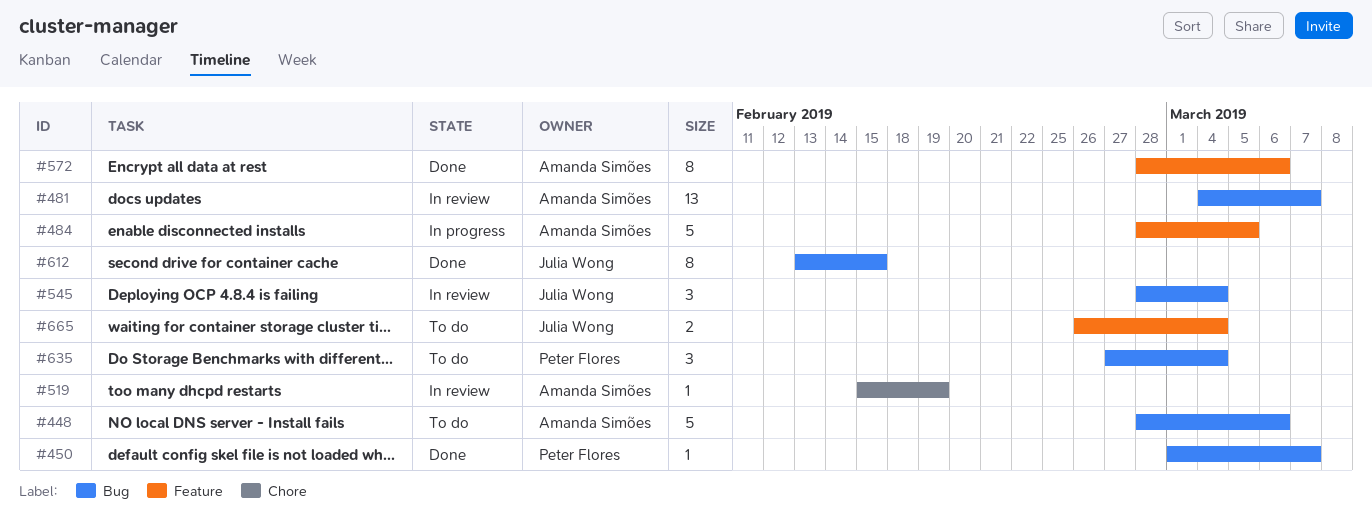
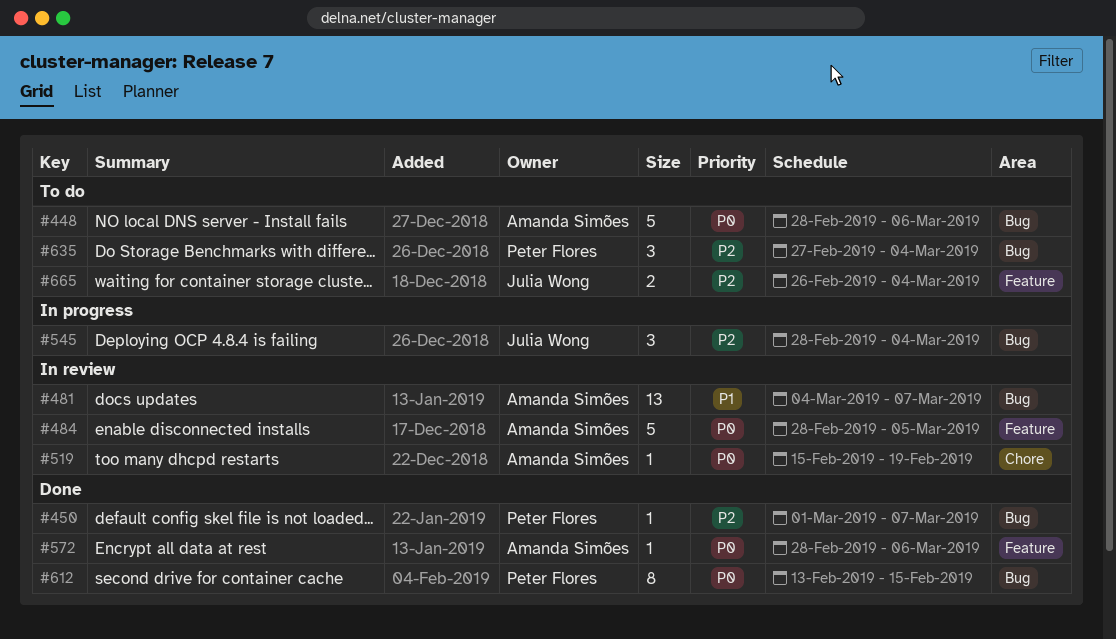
#484, status: In progress -> In review
#545, status: In review -> In progress
#572, estimate: 8 -> 1
#612, owner: Julia Wong -> Peter Flores

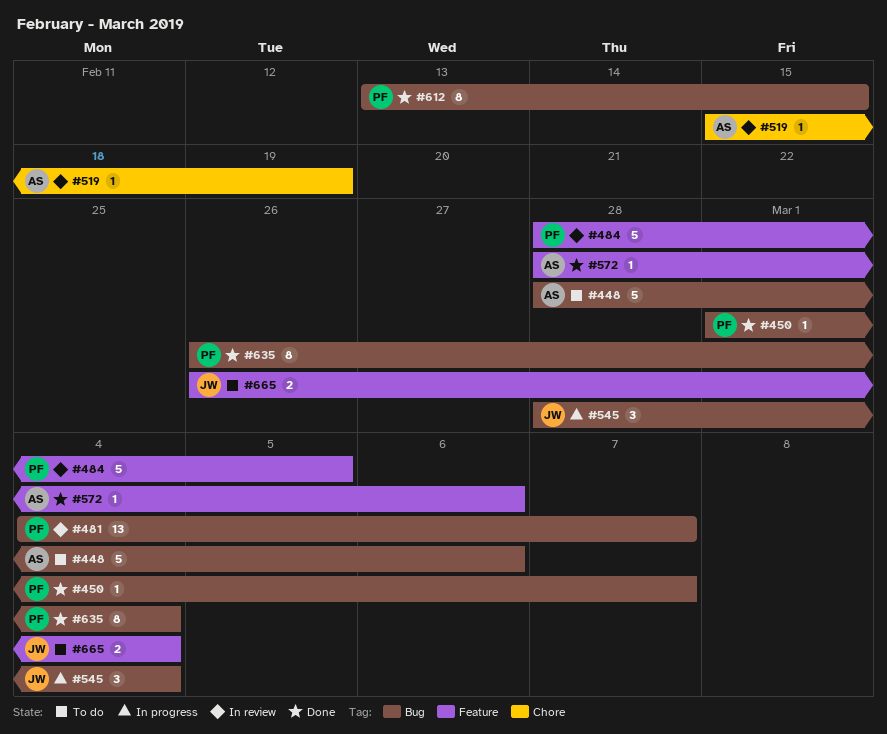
#481, owner: Amanda Simões -> Peter Flores
#484, owner: Amanda Simões -> Peter Flores
#635, status: To do -> Done
#635, estimate: 3 -> 8
#635, start: Feb 27 -> Feb 26

